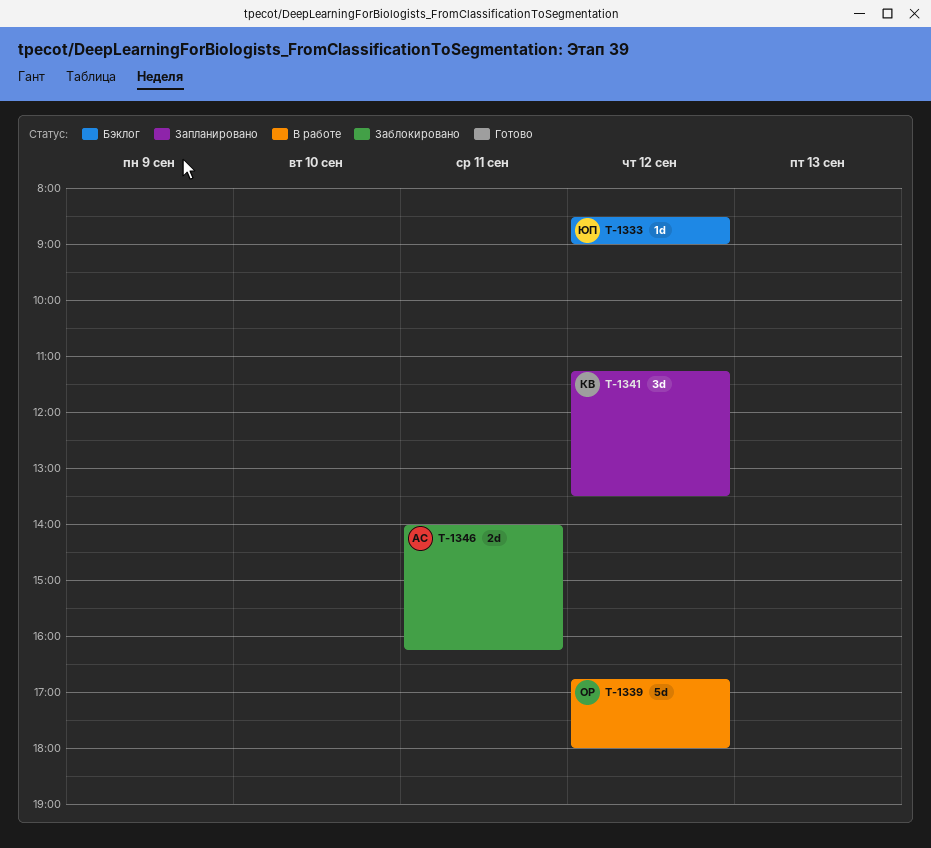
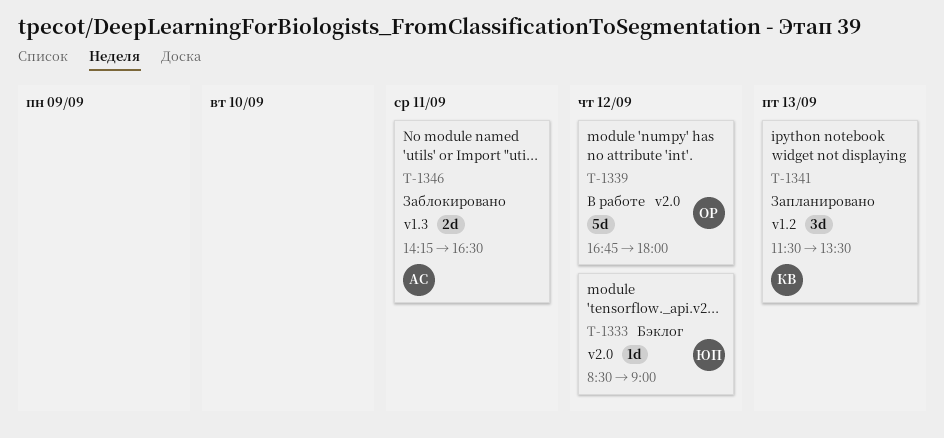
T-1341, day: Sep 12 -> Sep 13
T-1341, begins: 11:15 -> 11:30
T-1346, begins: 14:00 -> 14:15
T-1346, ends: 16:15 -> 16:30

